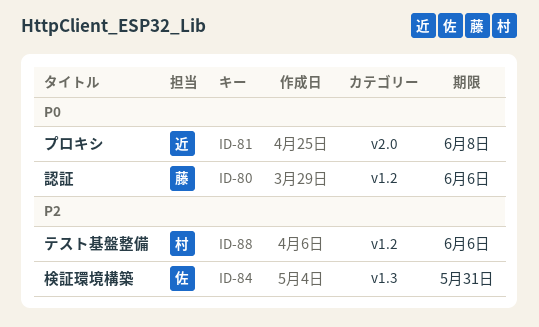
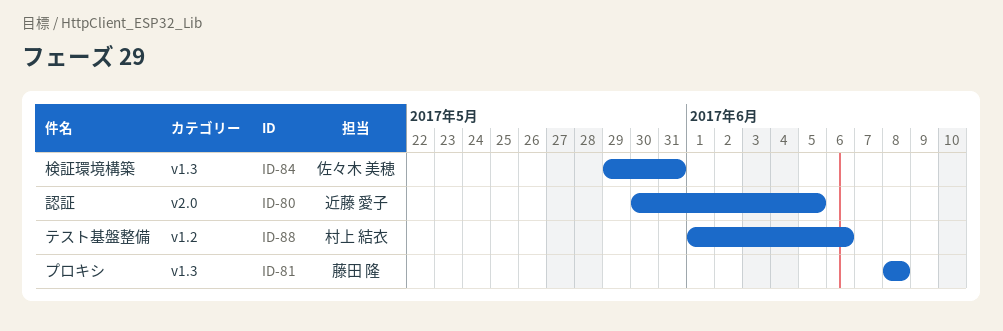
ID-80, owner: 藤田 隆 -> 近藤 愛子
ID-80, label: v1.2 -> v2.0
ID-80, due: Jun 6 -> Jun 5
ID-81, owner: 近藤 愛子 -> 藤田 隆
ID-81, label: v2.0 -> v1.3

